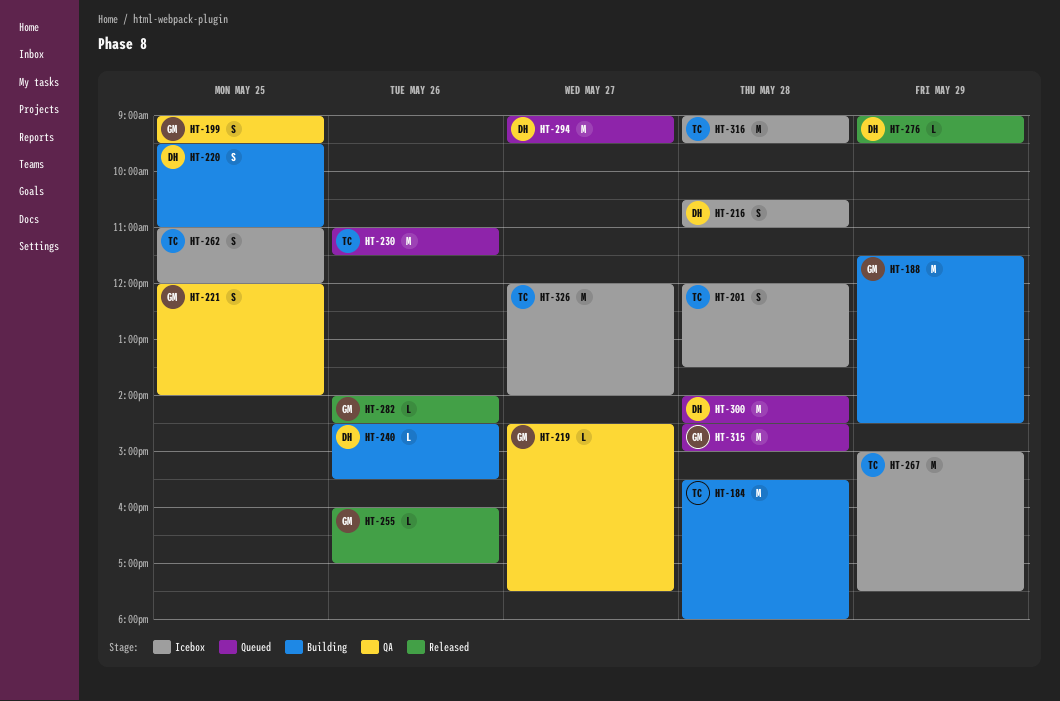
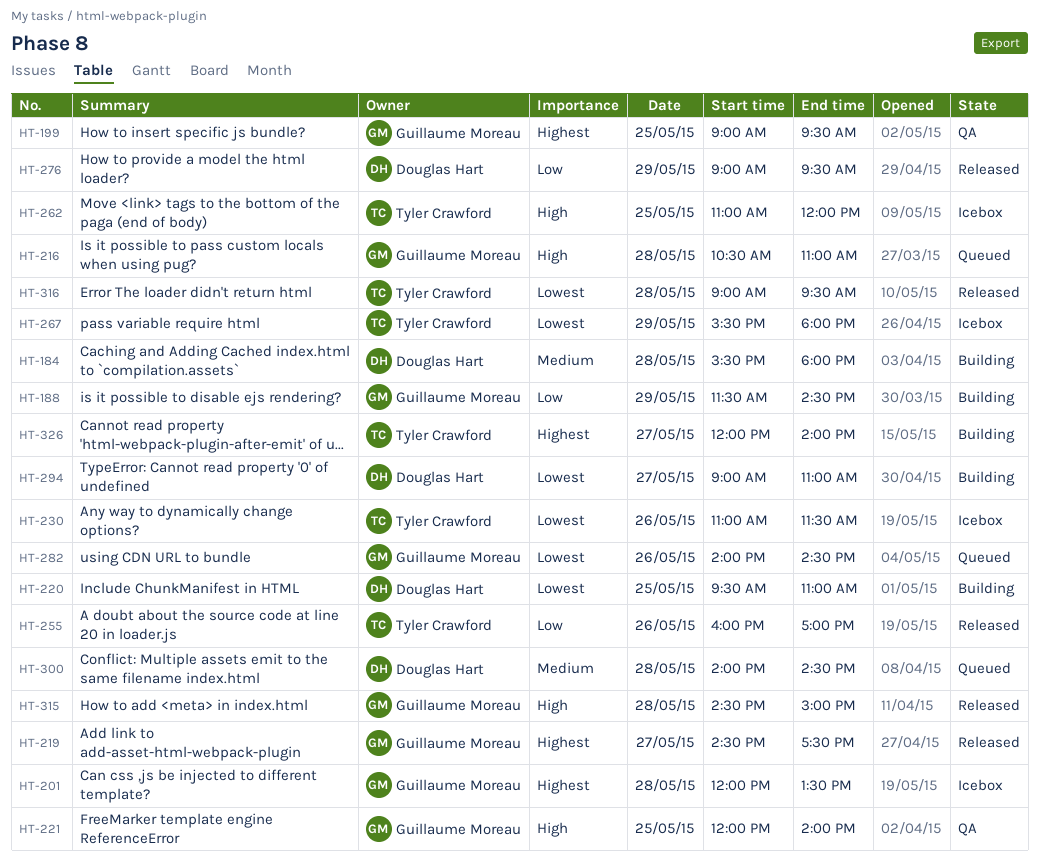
HT-184, owner: Tyler Crawford -> Douglas Hart
HT-201, owner: Tyler Crawford -> Guillaume Moreau
HT-216, status: Icebox -> Queued
HT-216, owner: Douglas Hart -> Guillaume Moreau
HT-219, status: QA -> Released
HT-230, status: Queued -> Icebox
HT-240: present -> none
HT-255, owner: Guillaume Moreau -> Tyler Crawford
HT-267, begins: 15:00 -> 15:30
HT-267, ends: 17:30 -> 18:00
HT-282, status: Released -> Queued
HT-294, status: Queued -> Building
HT-294, ends: 09:30 -> 11:00
HT-315, status: Queued -> Released
HT-316, status: Icebox -> Released
HT-326, status: Icebox -> Building

